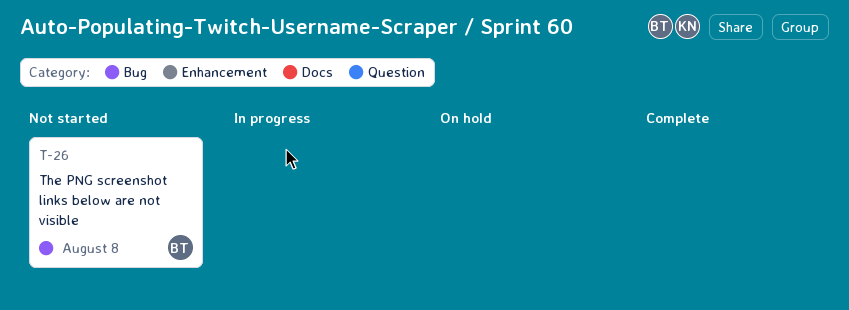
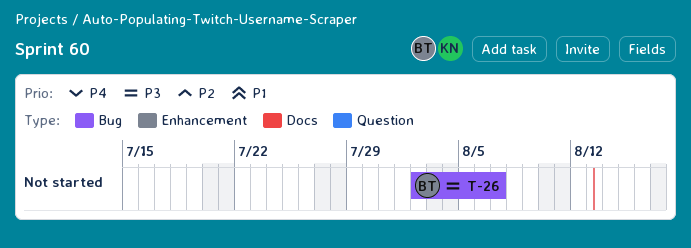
T-26, due: Aug 8 -> Aug 7

